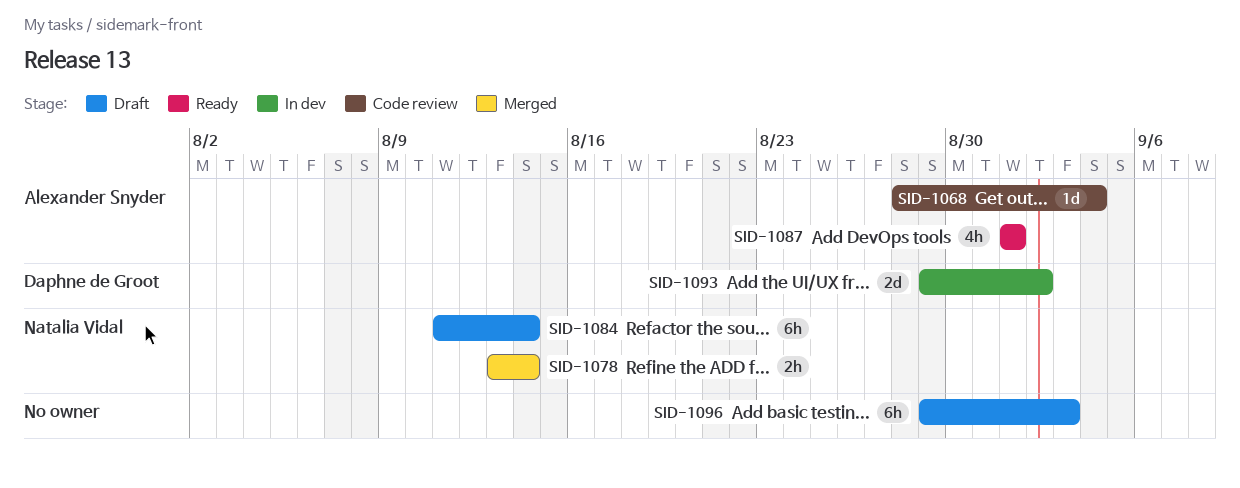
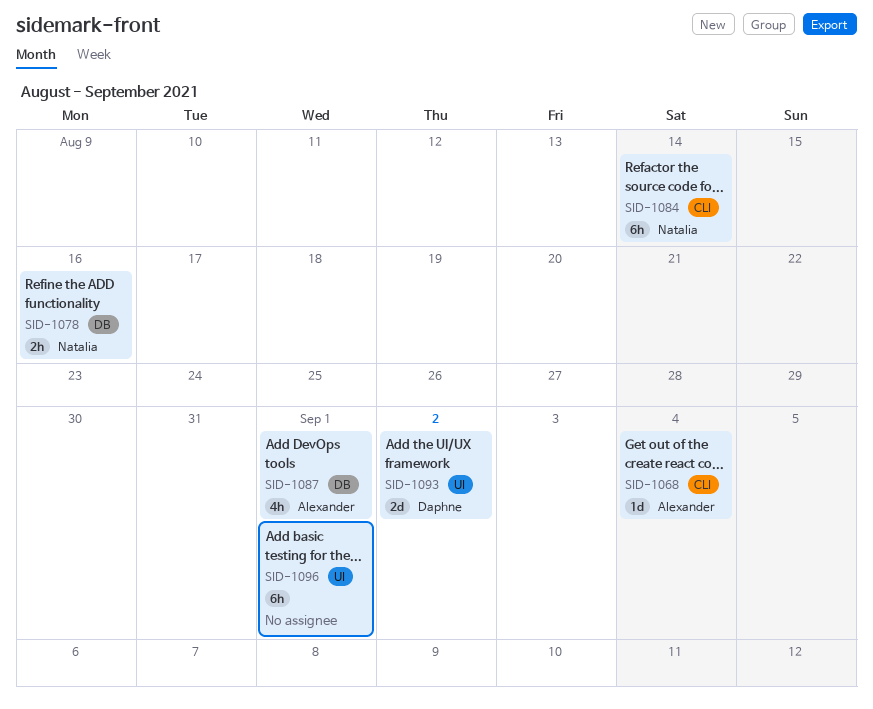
SID-1078, due: Aug 14 -> Aug 16
SID-1096, due: Sep 3 -> Sep 1

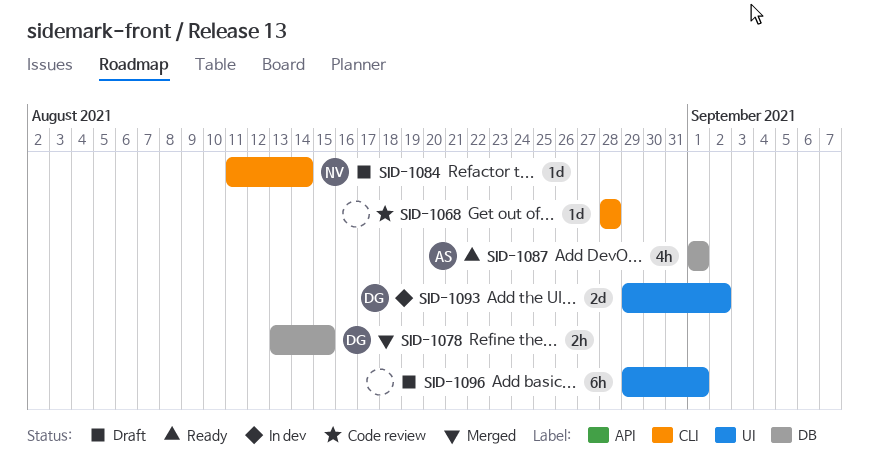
SID-1068, owner: Alexander -> none
SID-1068, due: Sep 4 -> Aug 28
SID-1078, owner: Natalia -> Daphne
SID-1078, due: Aug 16 -> Aug 15
SID-1084, estimate: 6h -> 1d

